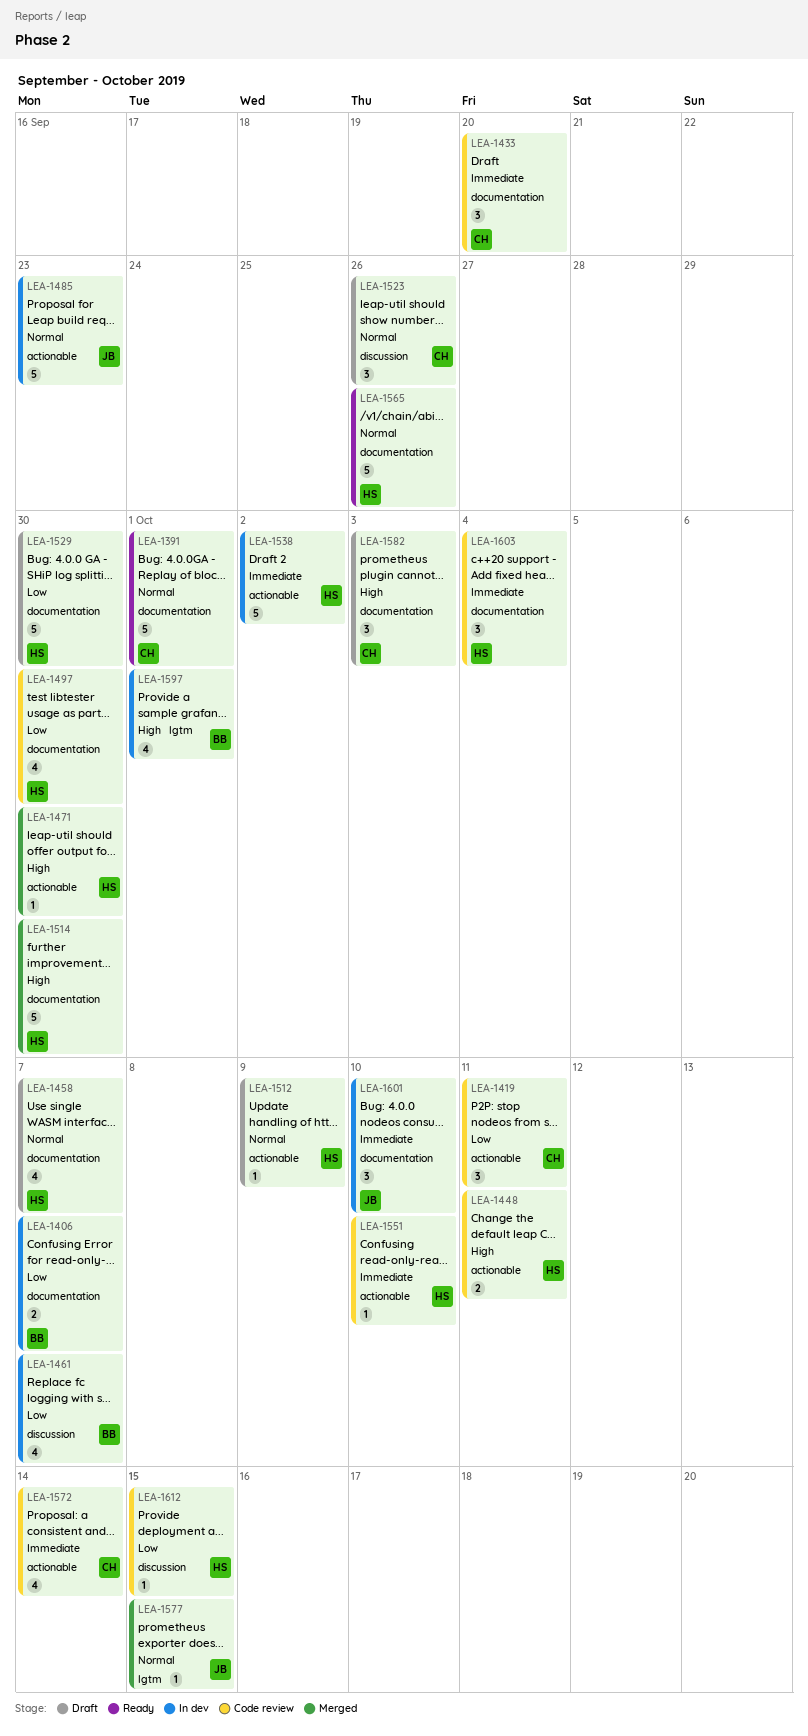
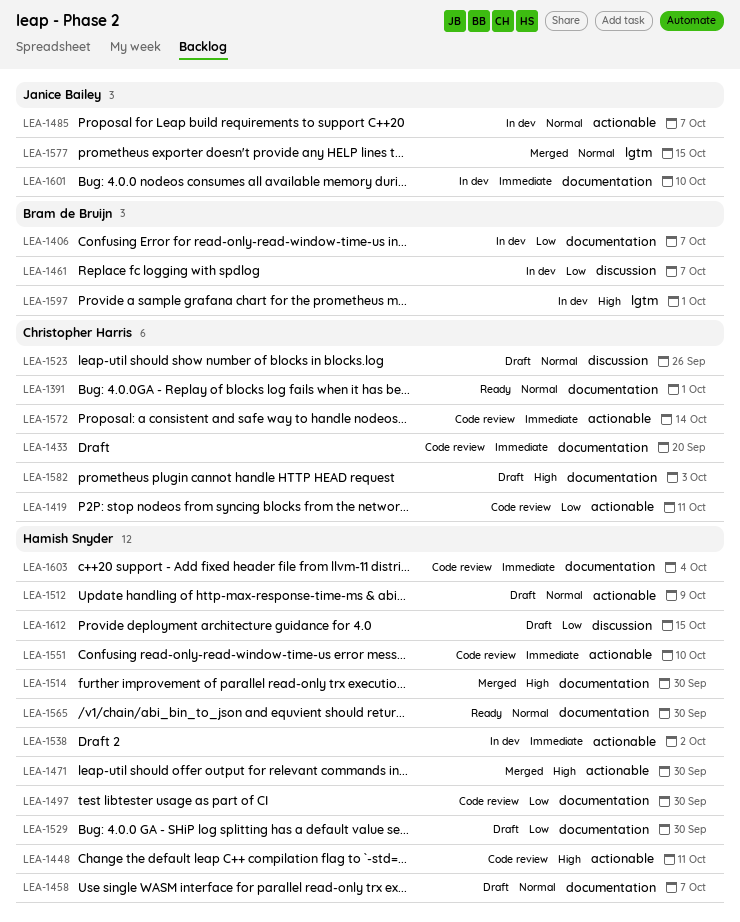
LEA-1485, due: Sep 23 -> Oct 7
LEA-1565, due: Sep 26 -> Sep 30
LEA-1612, status: Code review -> Draft

